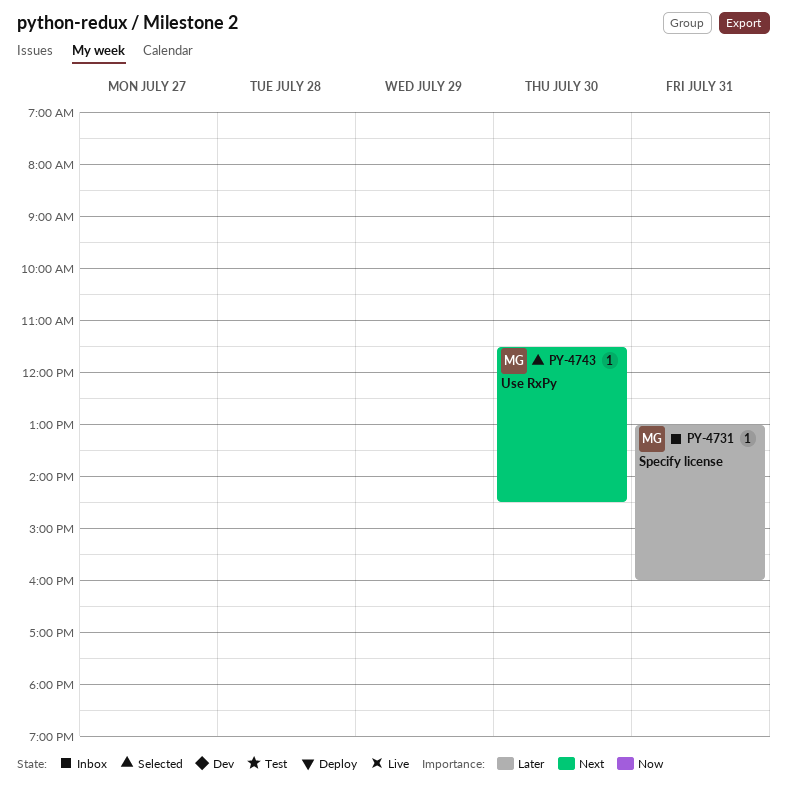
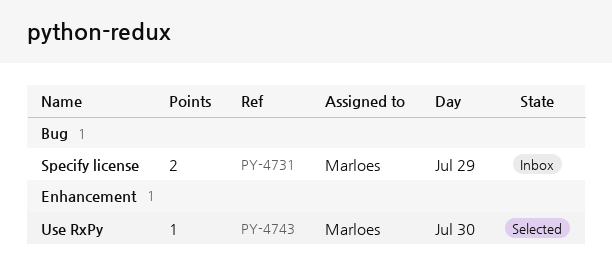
PY-4731, estimate: 1 -> 2
PY-4731, day: Jul 31 -> Jul 29

